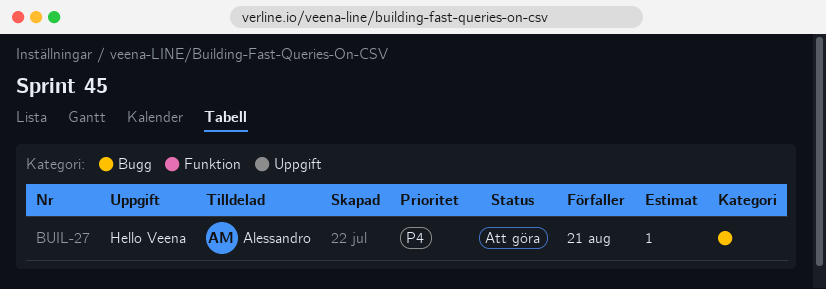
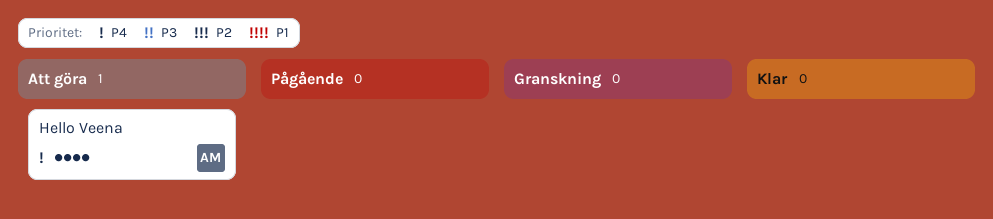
Hello Veena, estimate: 1 -> 4

